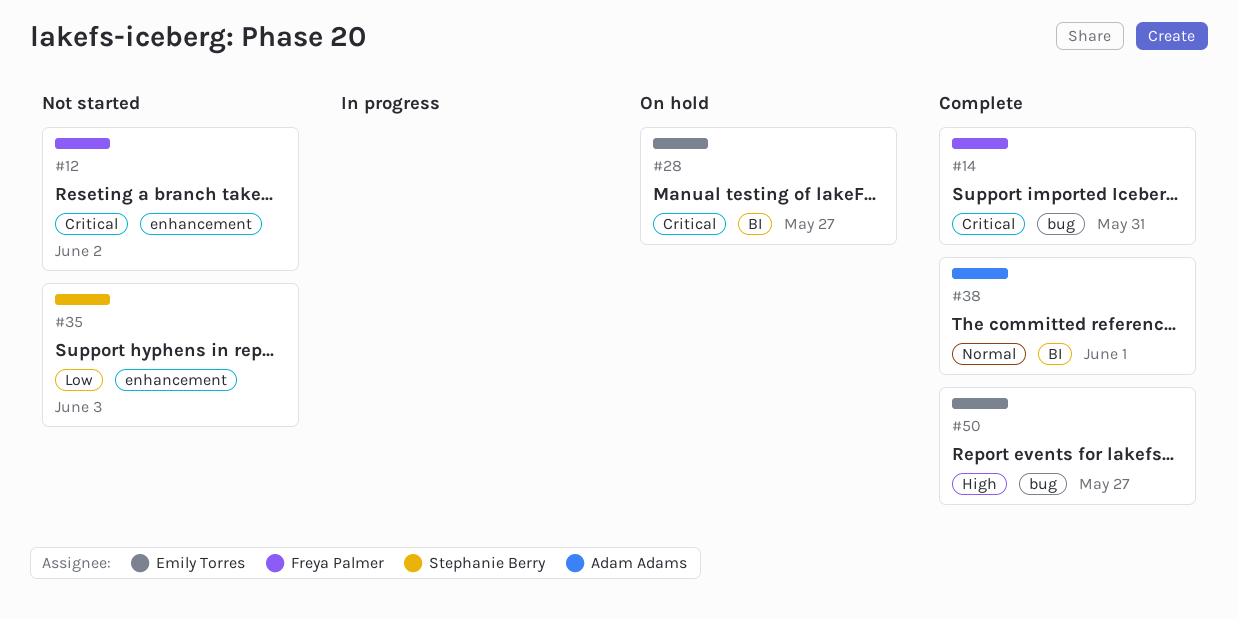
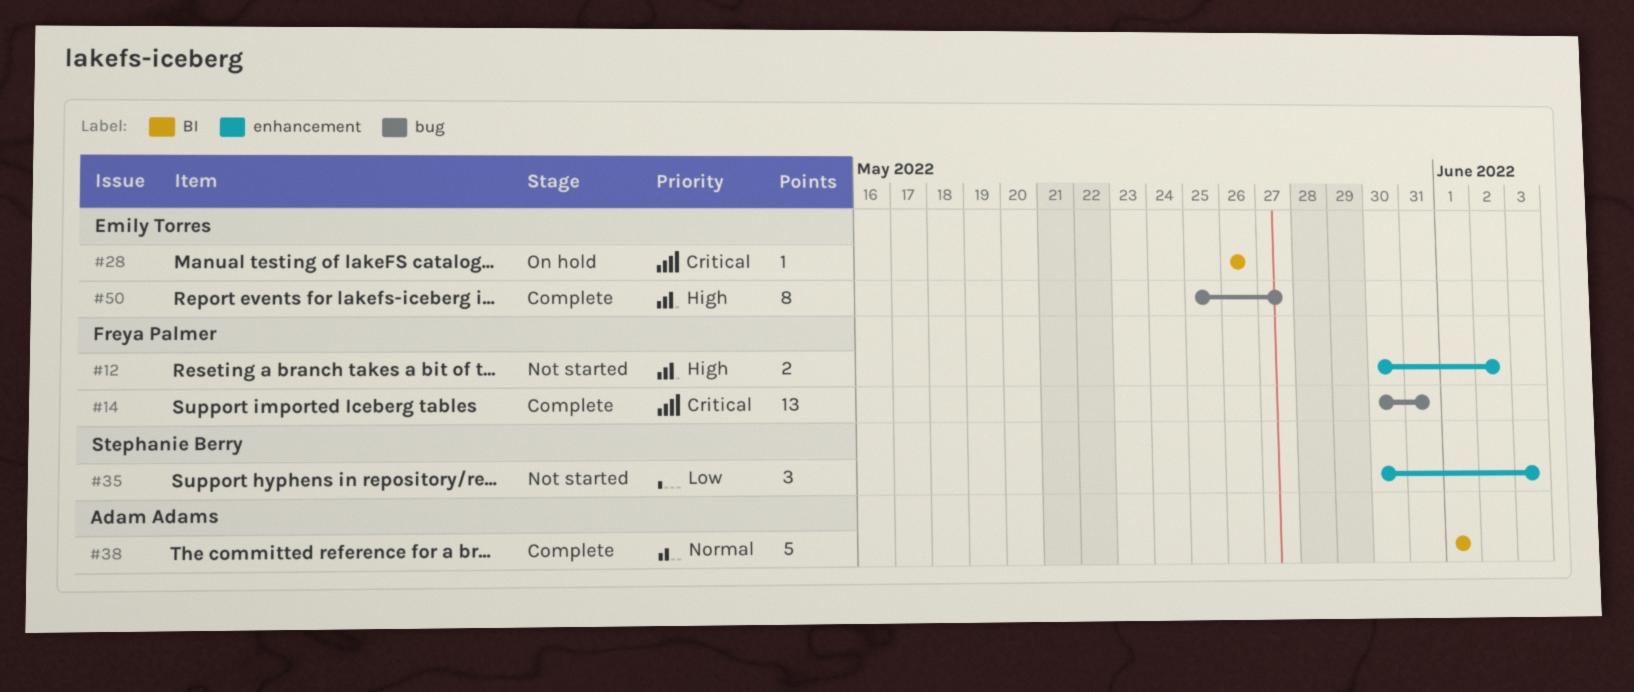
#12, priority: Critical -> High
#28, due: May 27 -> May 26

